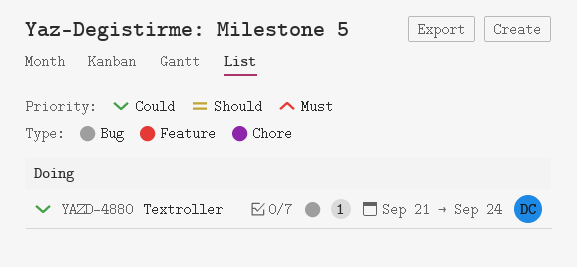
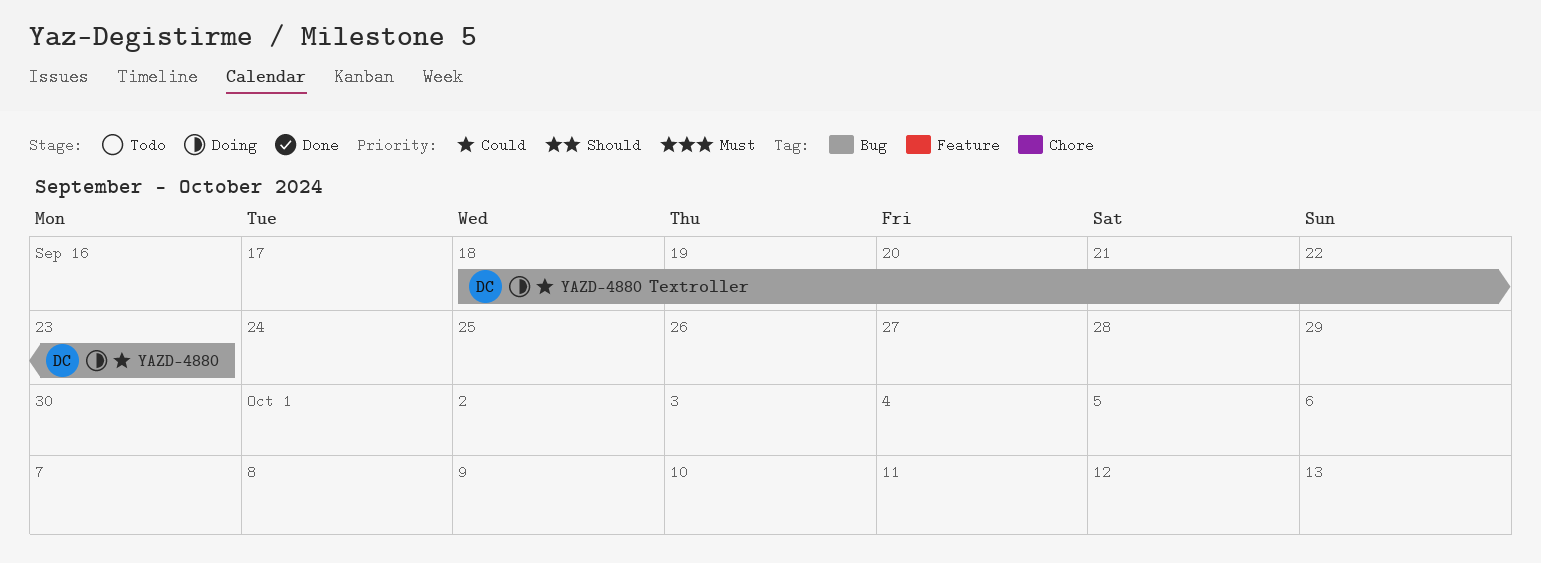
YAZD-4880, start: Sep 21 -> Sep 18
YAZD-4880, due: Sep 24 -> Sep 23

